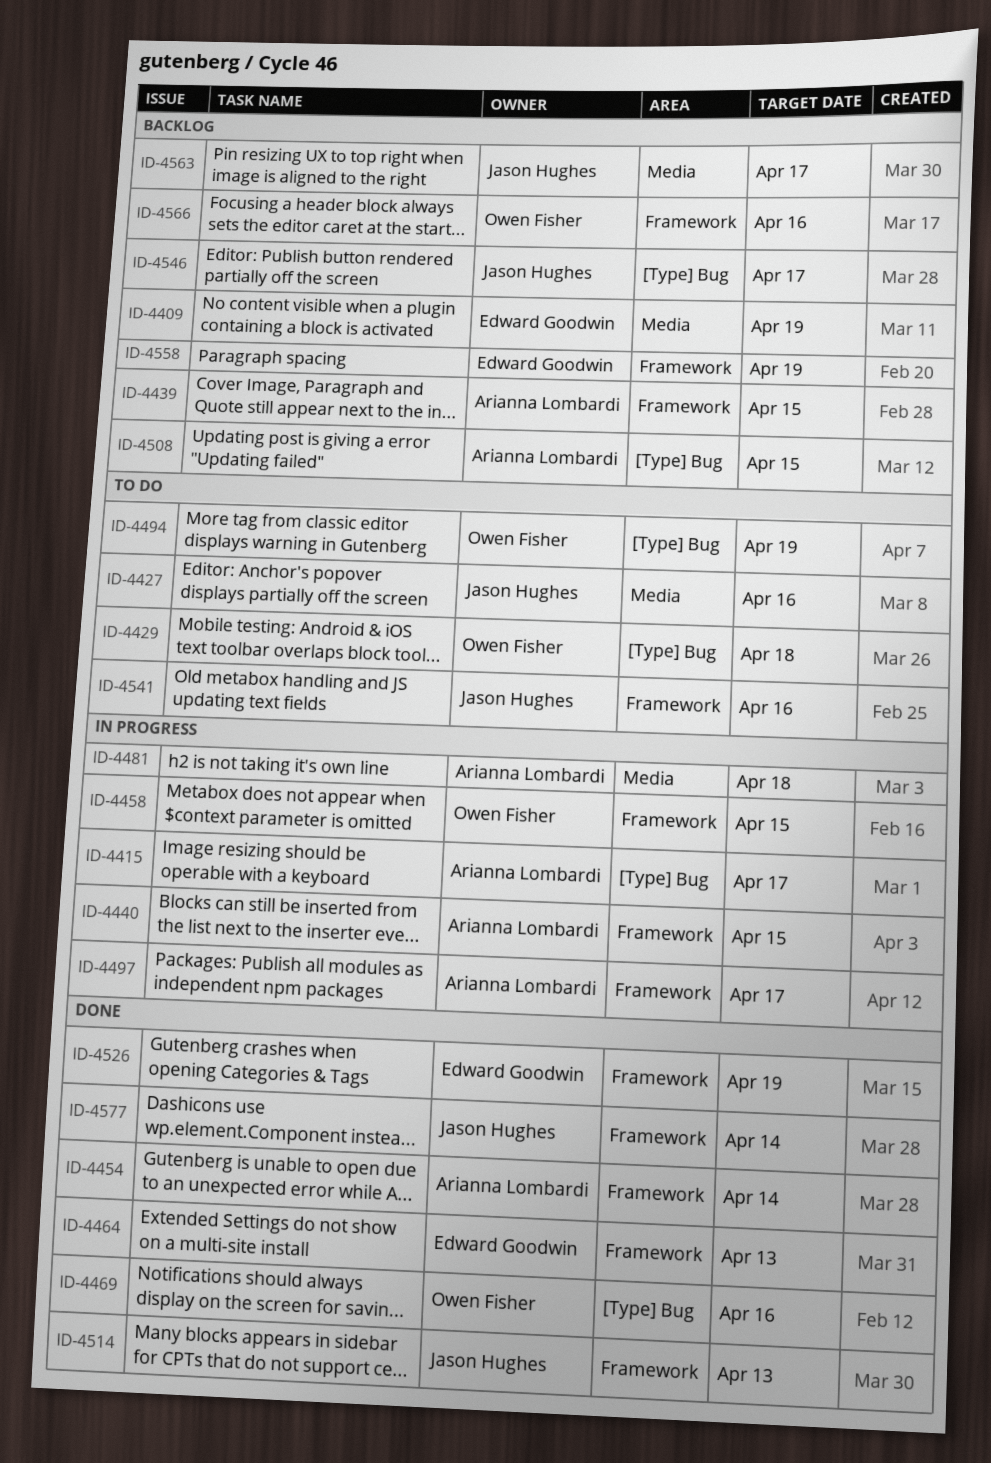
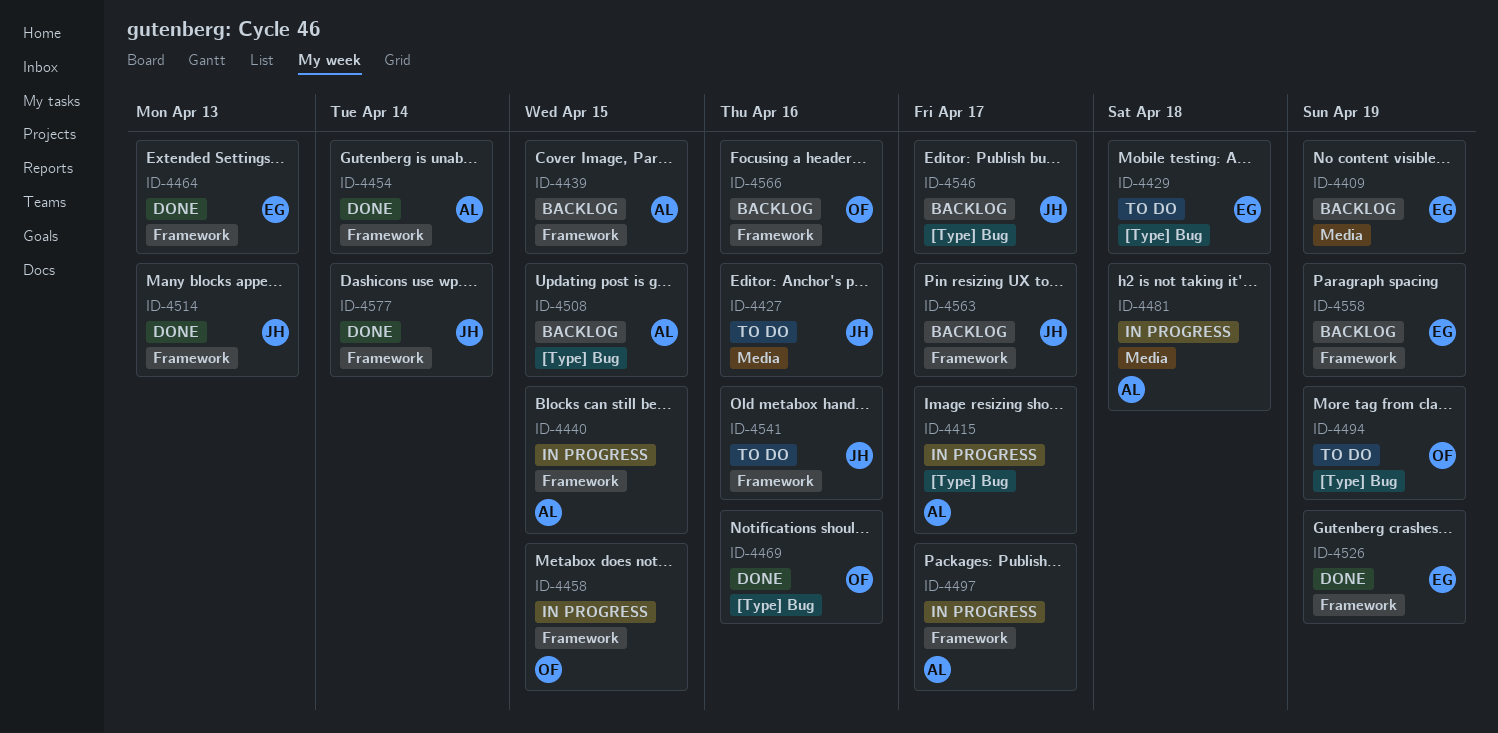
ID-4429, owner: Owen Fisher -> Edward Goodwin
ID-4563, label: Media -> Framework

